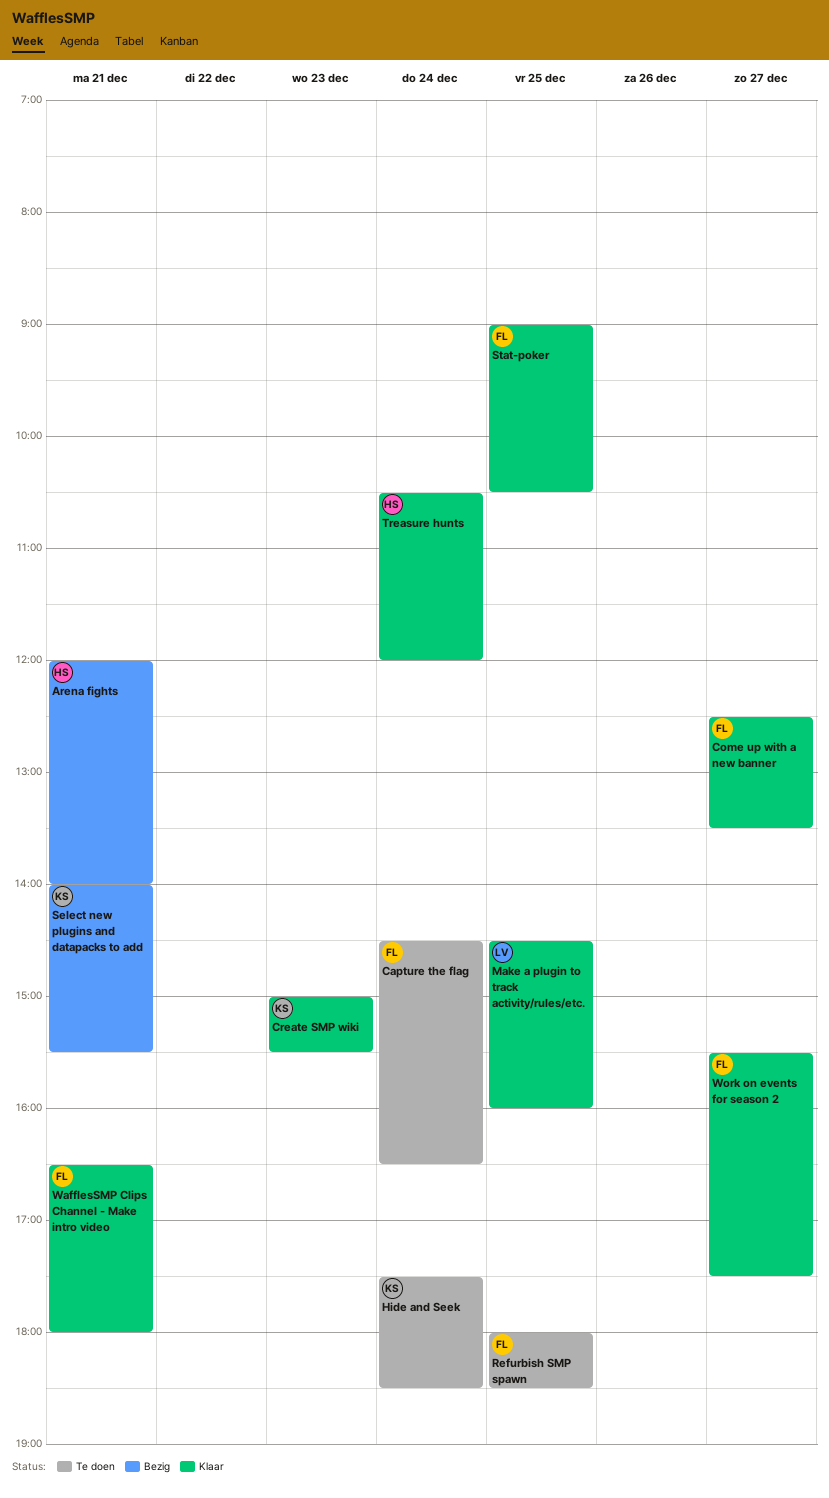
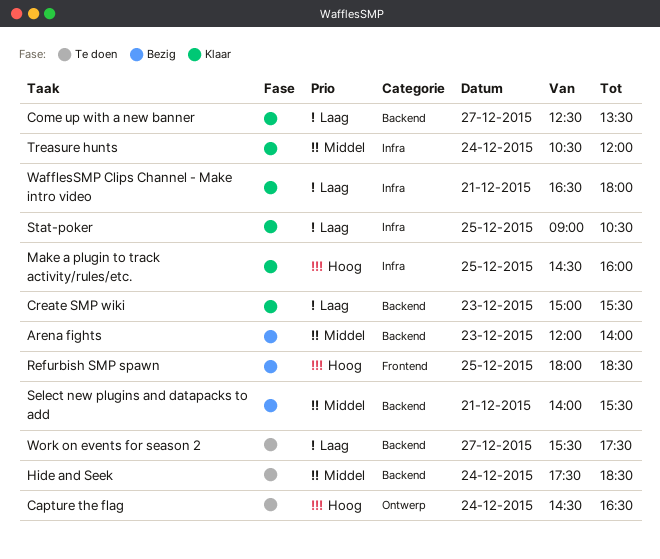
Arena fights, day: Dec 21 -> Dec 23
Refurbish SMP spawn, status: Te doen -> Bezig
Work on events for season 2, status: Klaar -> Te doen

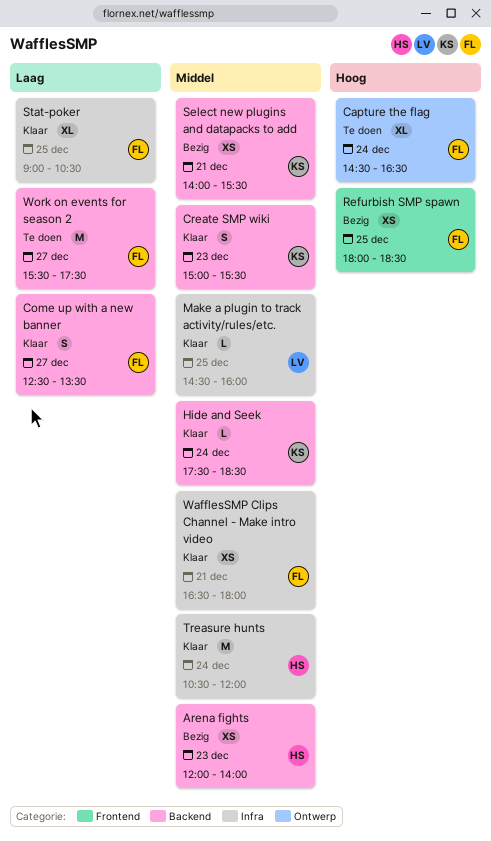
Create SMP wiki, priority: Laag -> Middel
Hide and Seek, status: Te doen -> Klaar
Make a plugin to track activity/rules/etc., priority: Hoog -> Middel
WafflesSMP Clips Channel - Make intro video, priority: Laag -> Middel

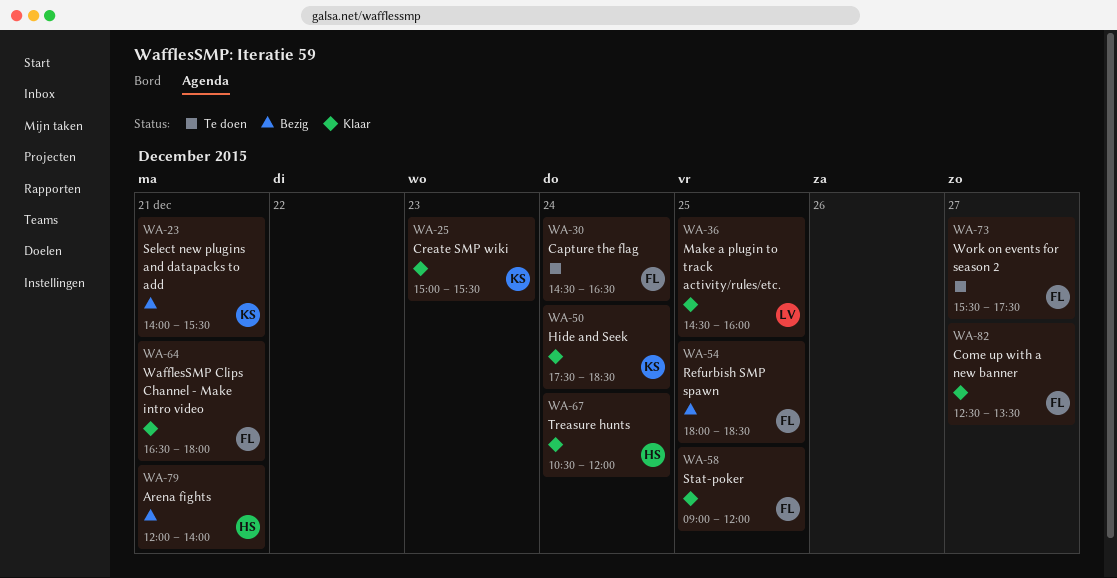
Arena fights, day: Dec 23 -> Dec 21
Stat-poker, ends: 10:30 -> 12:00

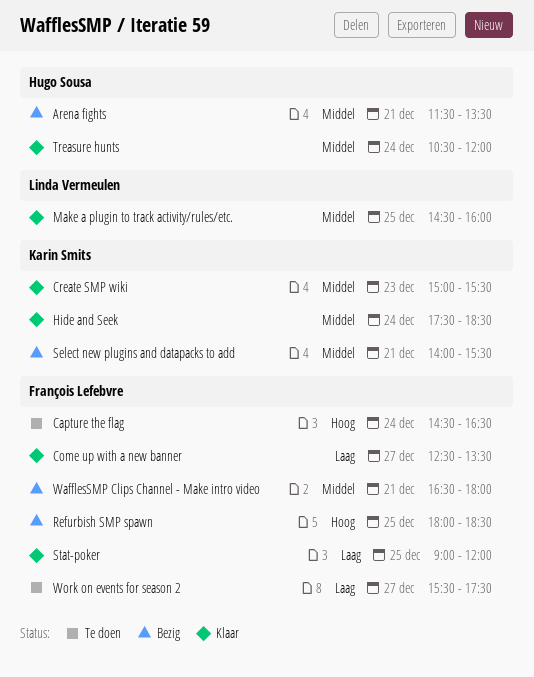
Arena fights, begins: 12:00 -> 11:30
Arena fights, ends: 14:00 -> 13:30
WafflesSMP Clips Channel - Make intro video, status: Klaar -> Bezig

